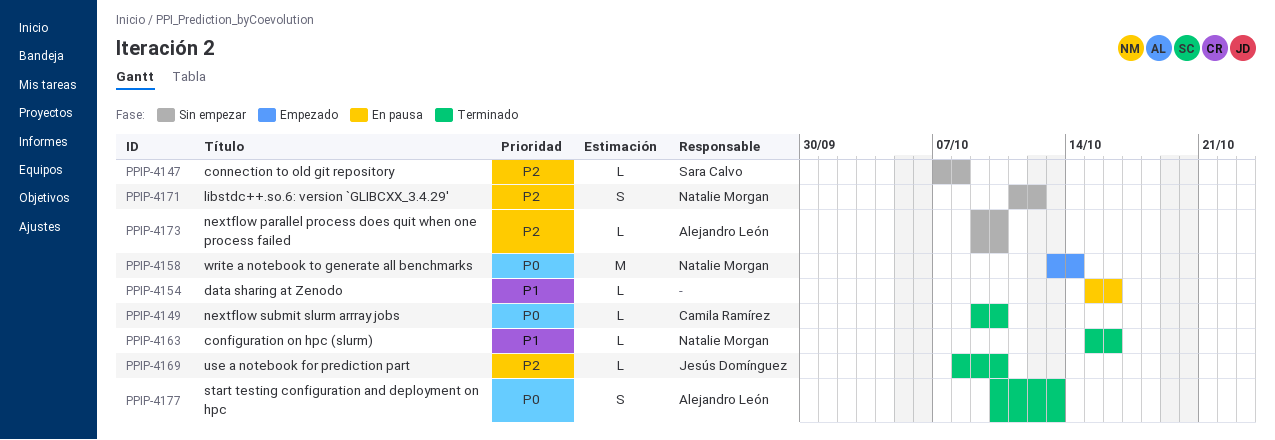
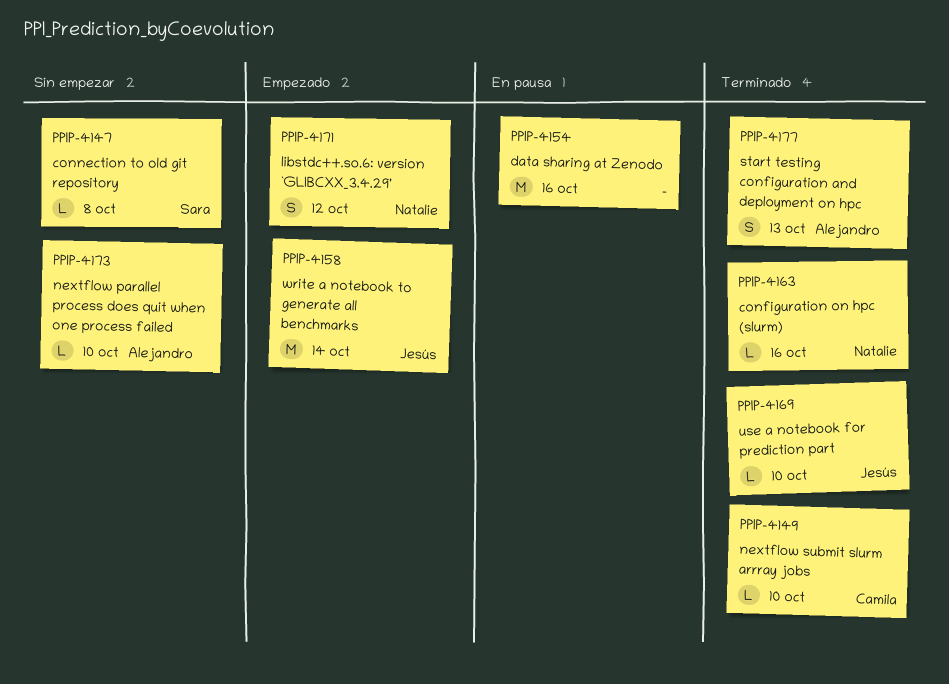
PPIP-4154, estimate: L -> M
PPIP-4158, owner: Natalie Morgan -> Jesús Domínguez
PPIP-4171, status: Sin empezar -> Empezado

